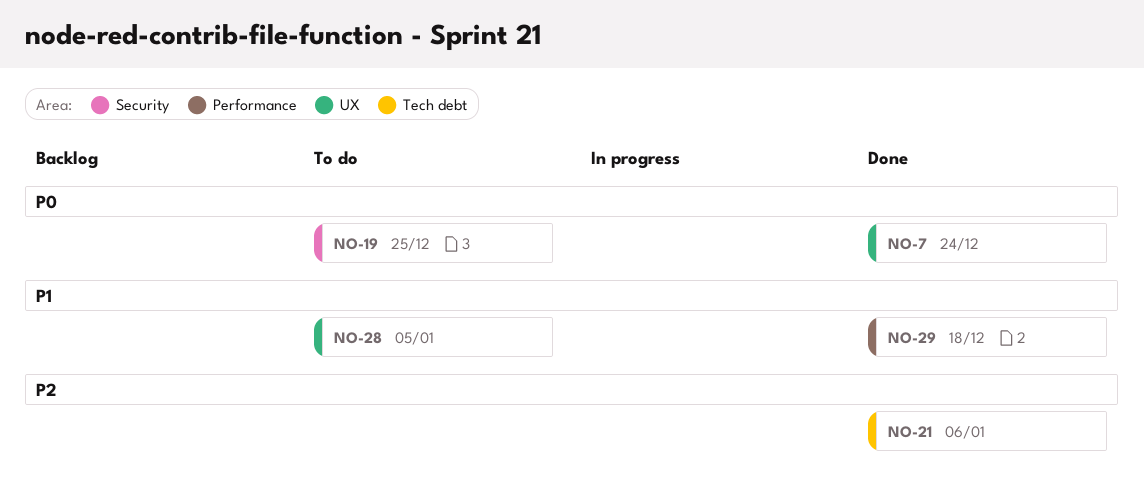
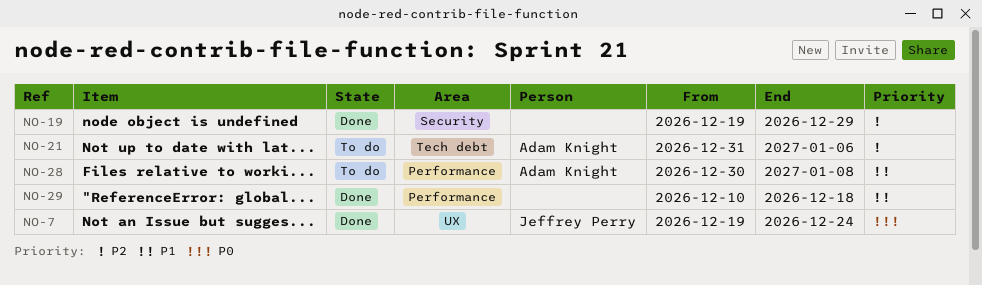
NO-19, status: To do -> Done
NO-19, priority: P0 -> P2
NO-19, due: Dec 25 -> Dec 29
NO-21, status: Done -> To do
NO-28, label: UX -> Performance
NO-28, due: Jan 5 -> Jan 8

